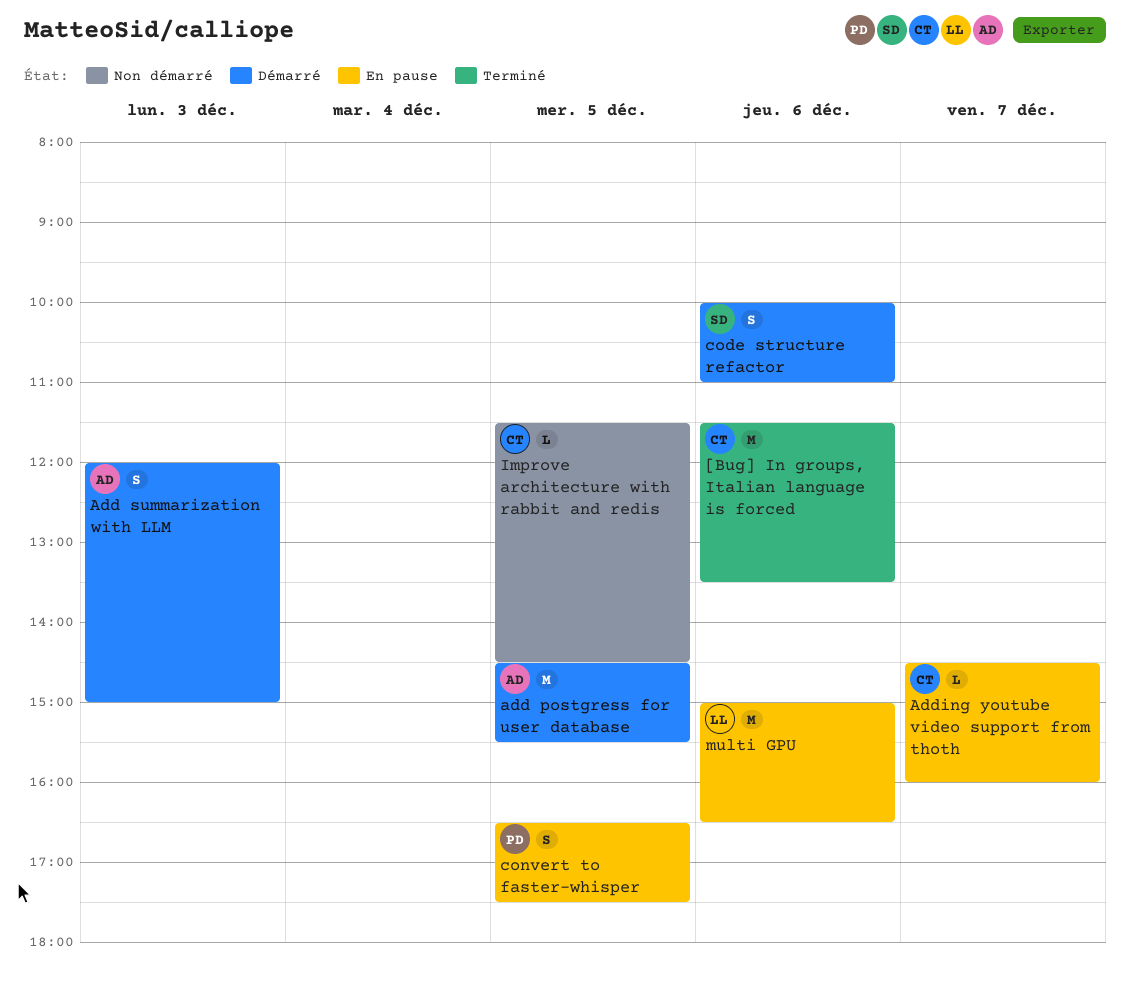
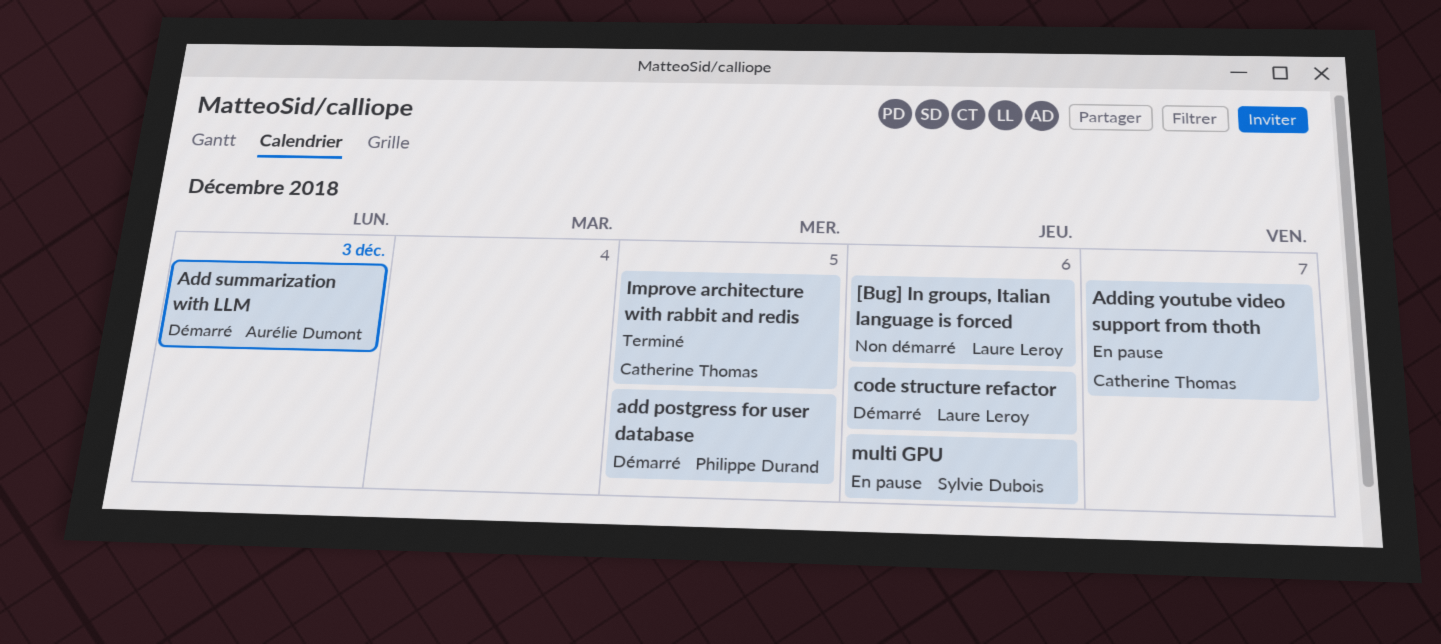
[Bug] In groups, Italian language is forced, status: Terminé -> Non démarré
[Bug] In groups, Italian language is forced, owner: Catherine Thomas -> Laure Leroy
add postgress for user database, owner: Aurélie Dumont -> Philippe Durand
code structure refactor, owner: Sylvie Dubois -> Laure Leroy
convert to faster-whisper: present -> none
Improve architecture with rabbit and redis, status: Non démarré -> Terminé
multi GPU, owner: Laure Leroy -> Sylvie Dubois

